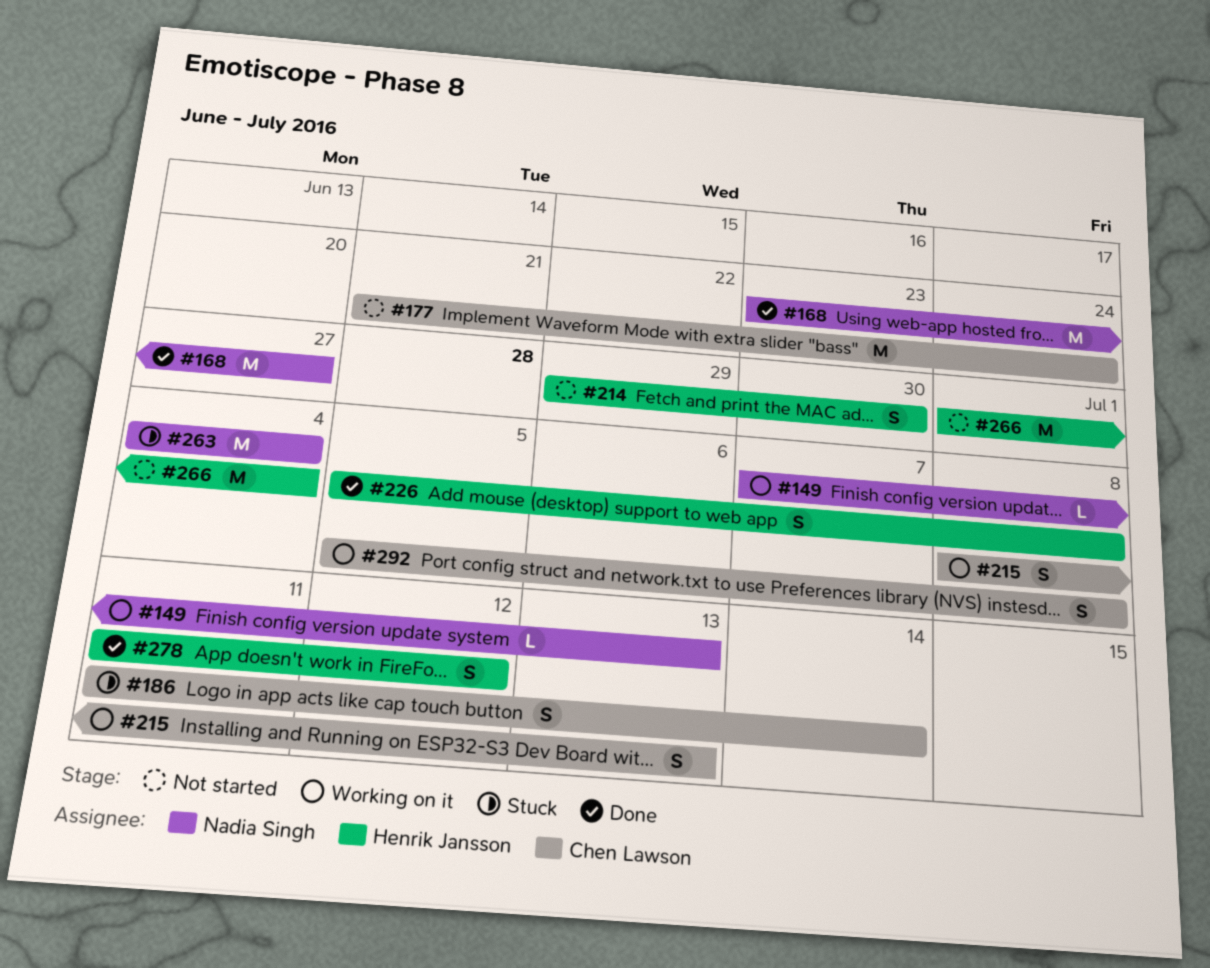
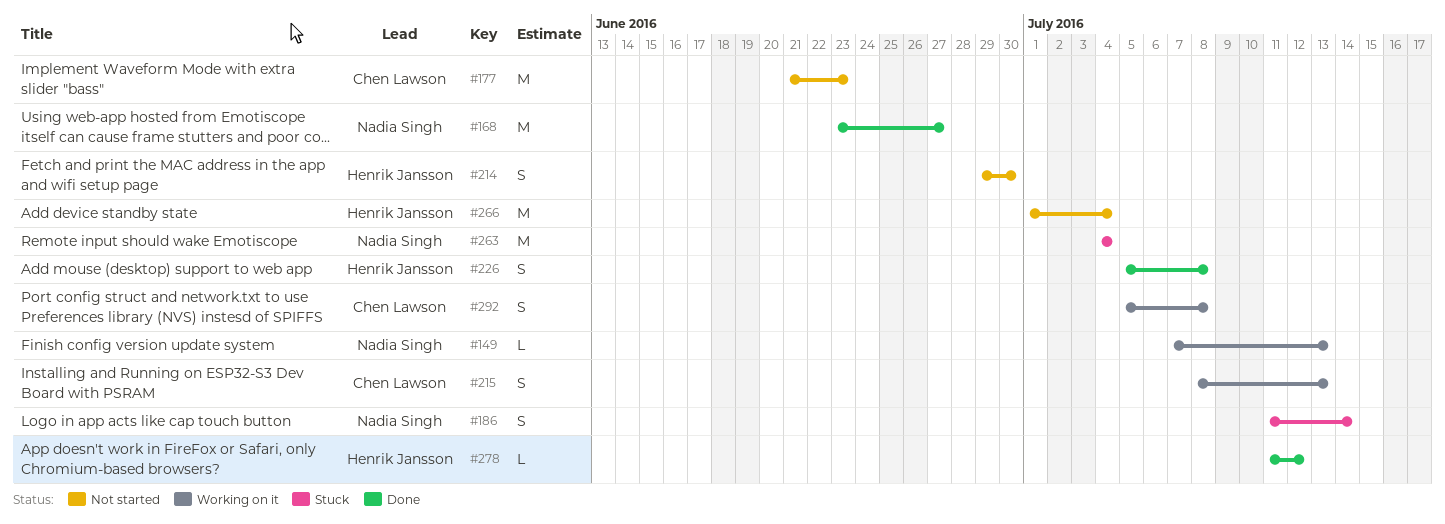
#177, due: Jun 24 -> Jun 23
#186, owner: Chen Lawson -> Nadia Singh
#278, estimate: S -> L

